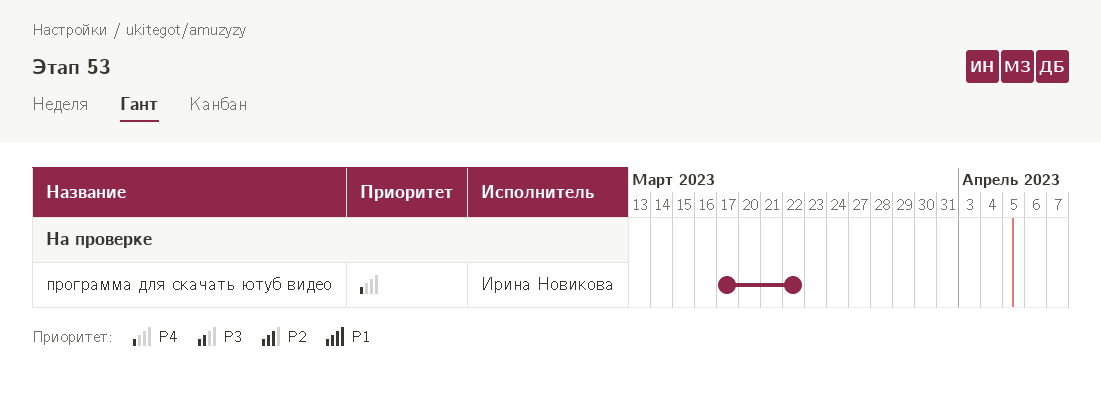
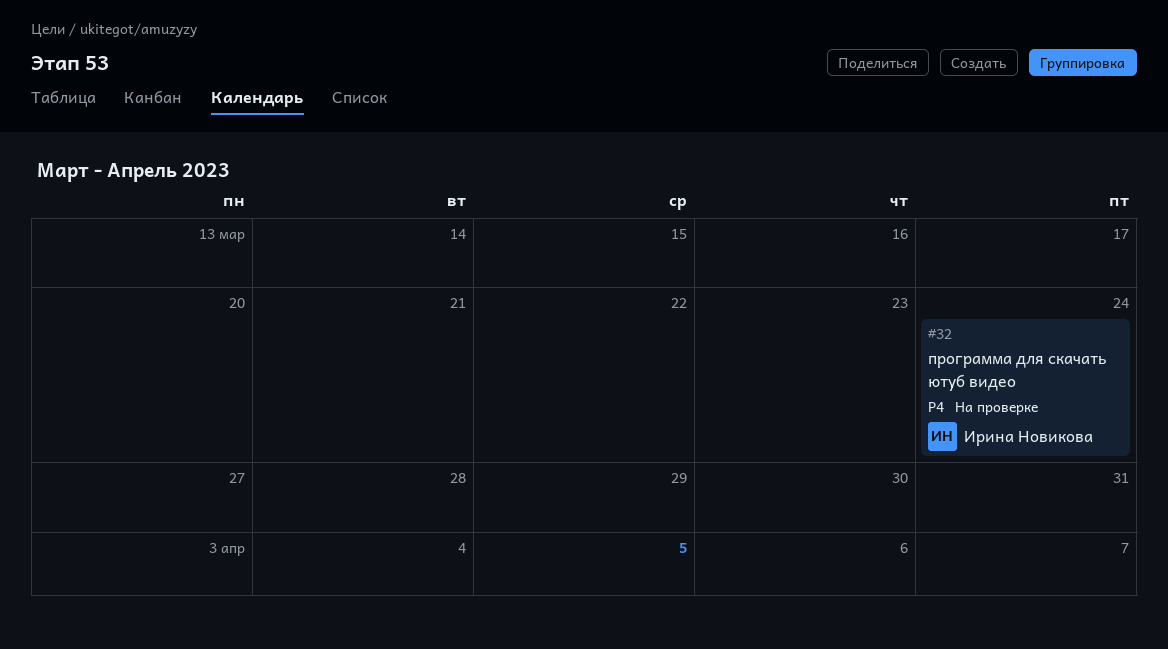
программа для скачать ютуб видео, due: Mar 22 -> Mar 24

